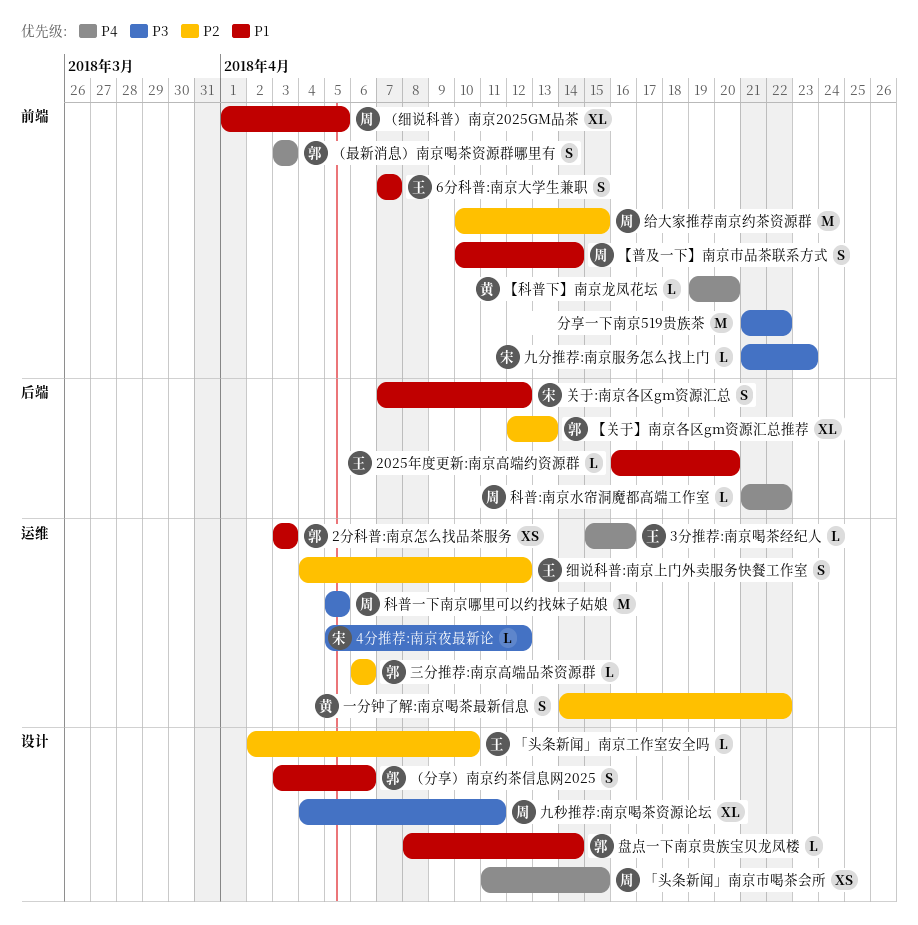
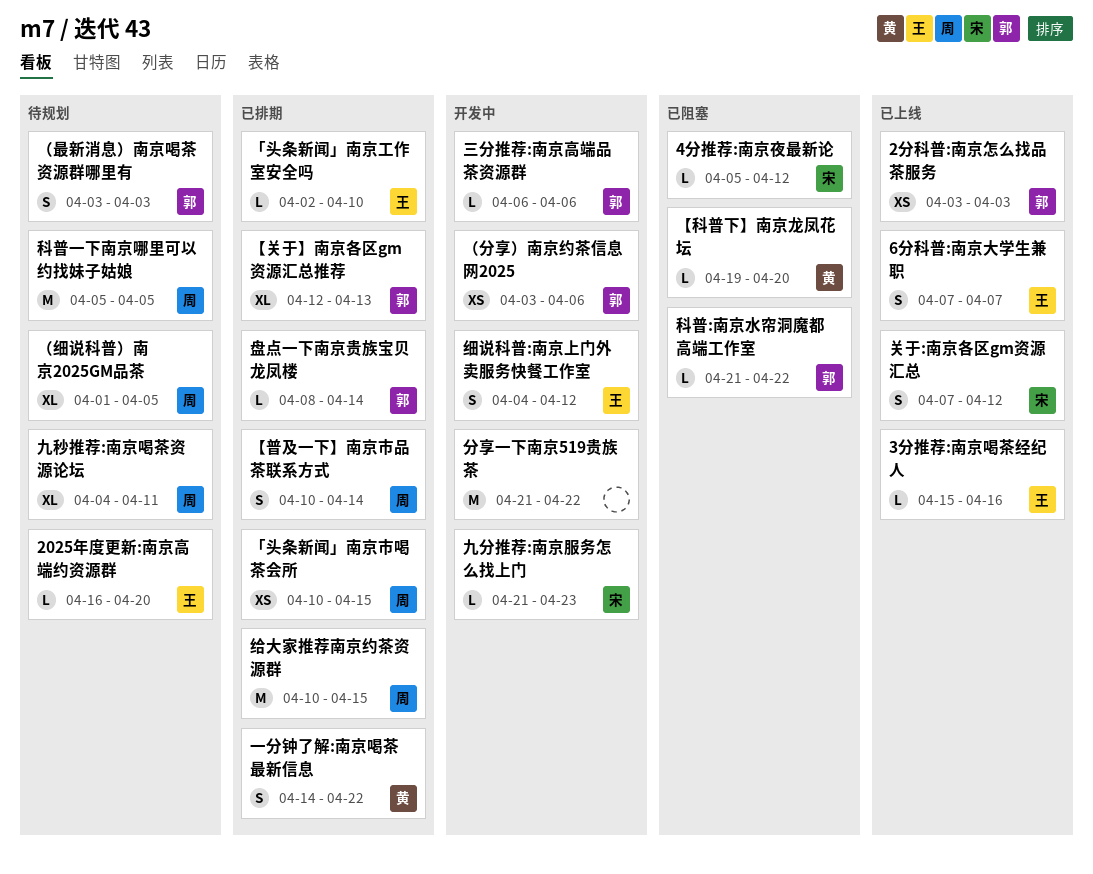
「头条新闻」南京市喝茶会所, start: Apr 11 -> Apr 10
科普:南京水帘洞魔都高端工作室, owner: 周 -> 郭
（分享）南京约茶信息网2025, estimate: S -> XS

